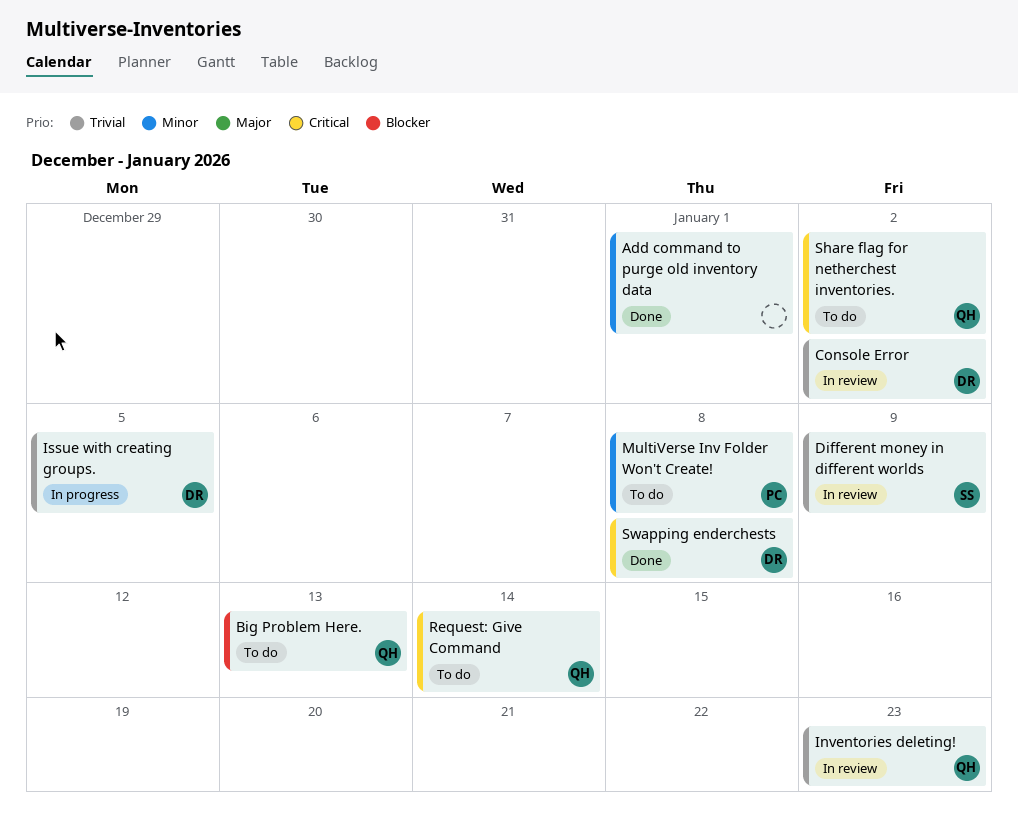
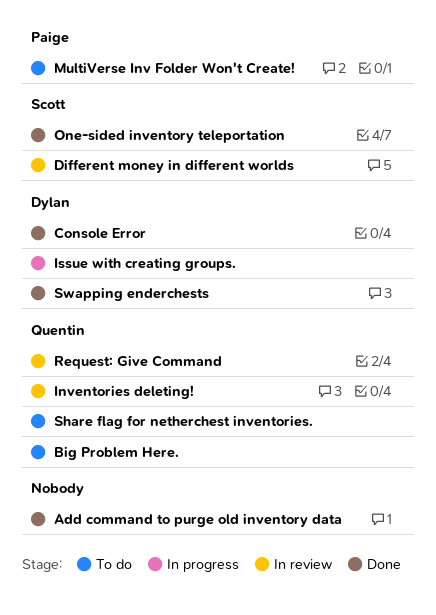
Console Error, status: In review -> Done
One-sided inventory teleportation: none -> present
Request: Give Command, status: To do -> In review

